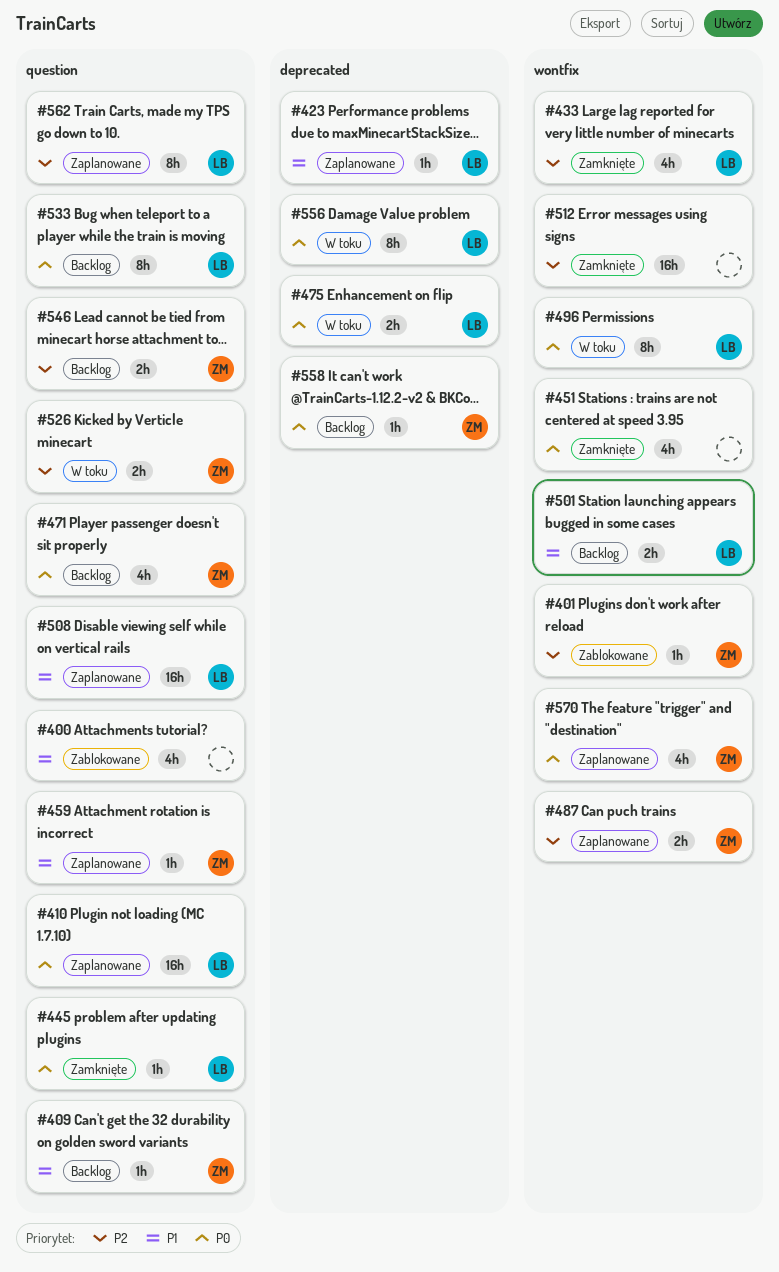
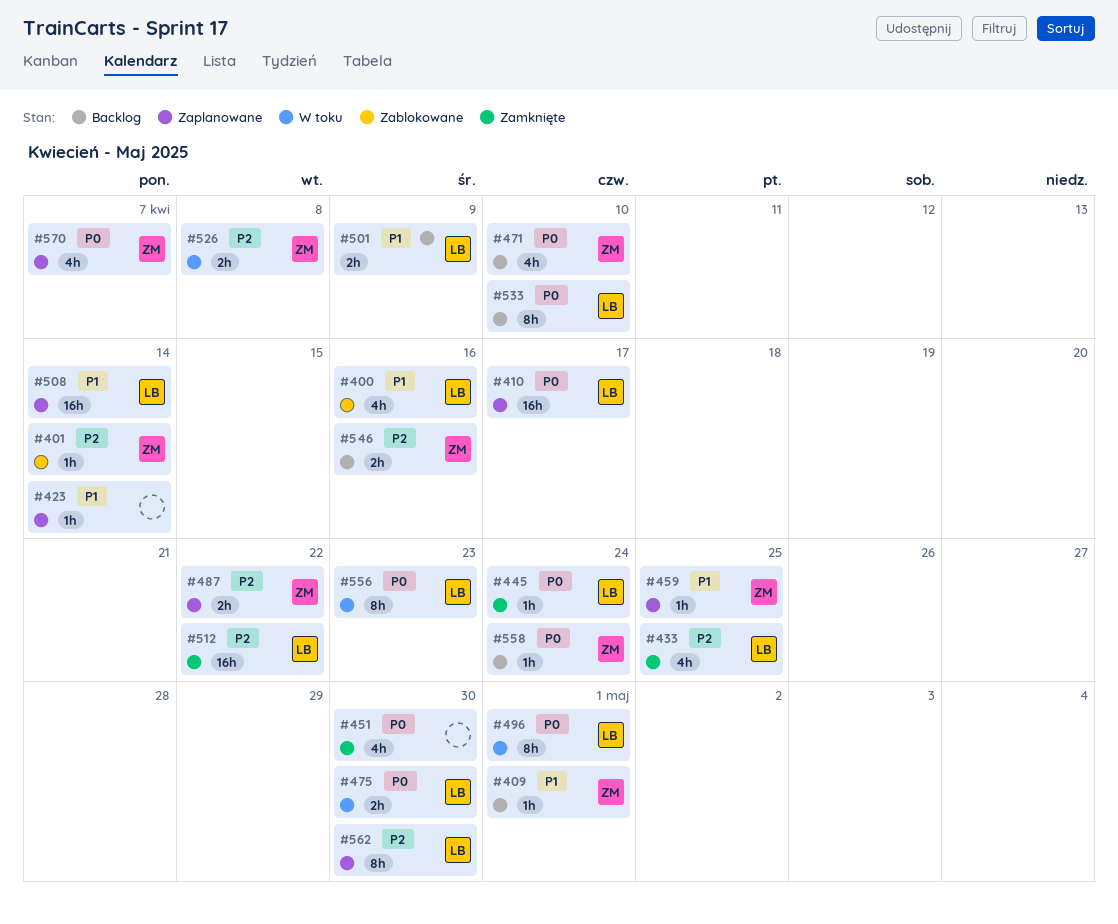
#400, owner: none -> LB
#423, owner: LB -> none
#512, owner: none -> LB

